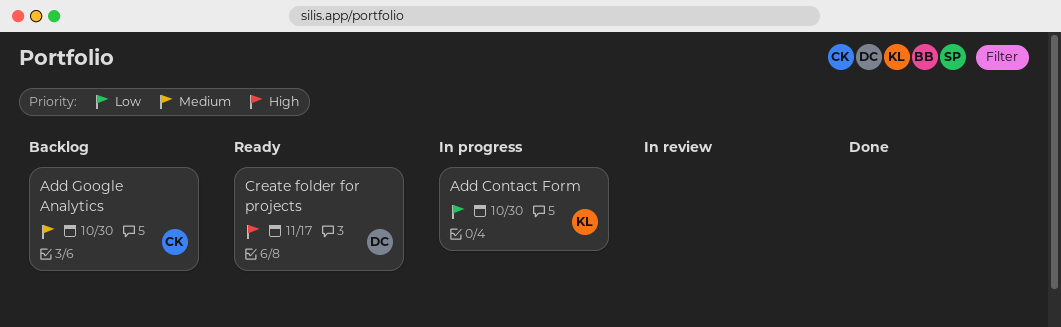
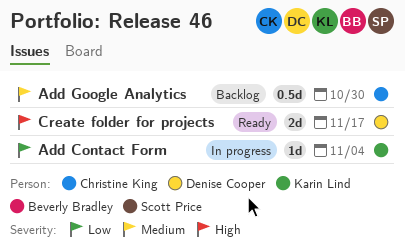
Add Contact Form, due: Oct 30 -> Nov 4

